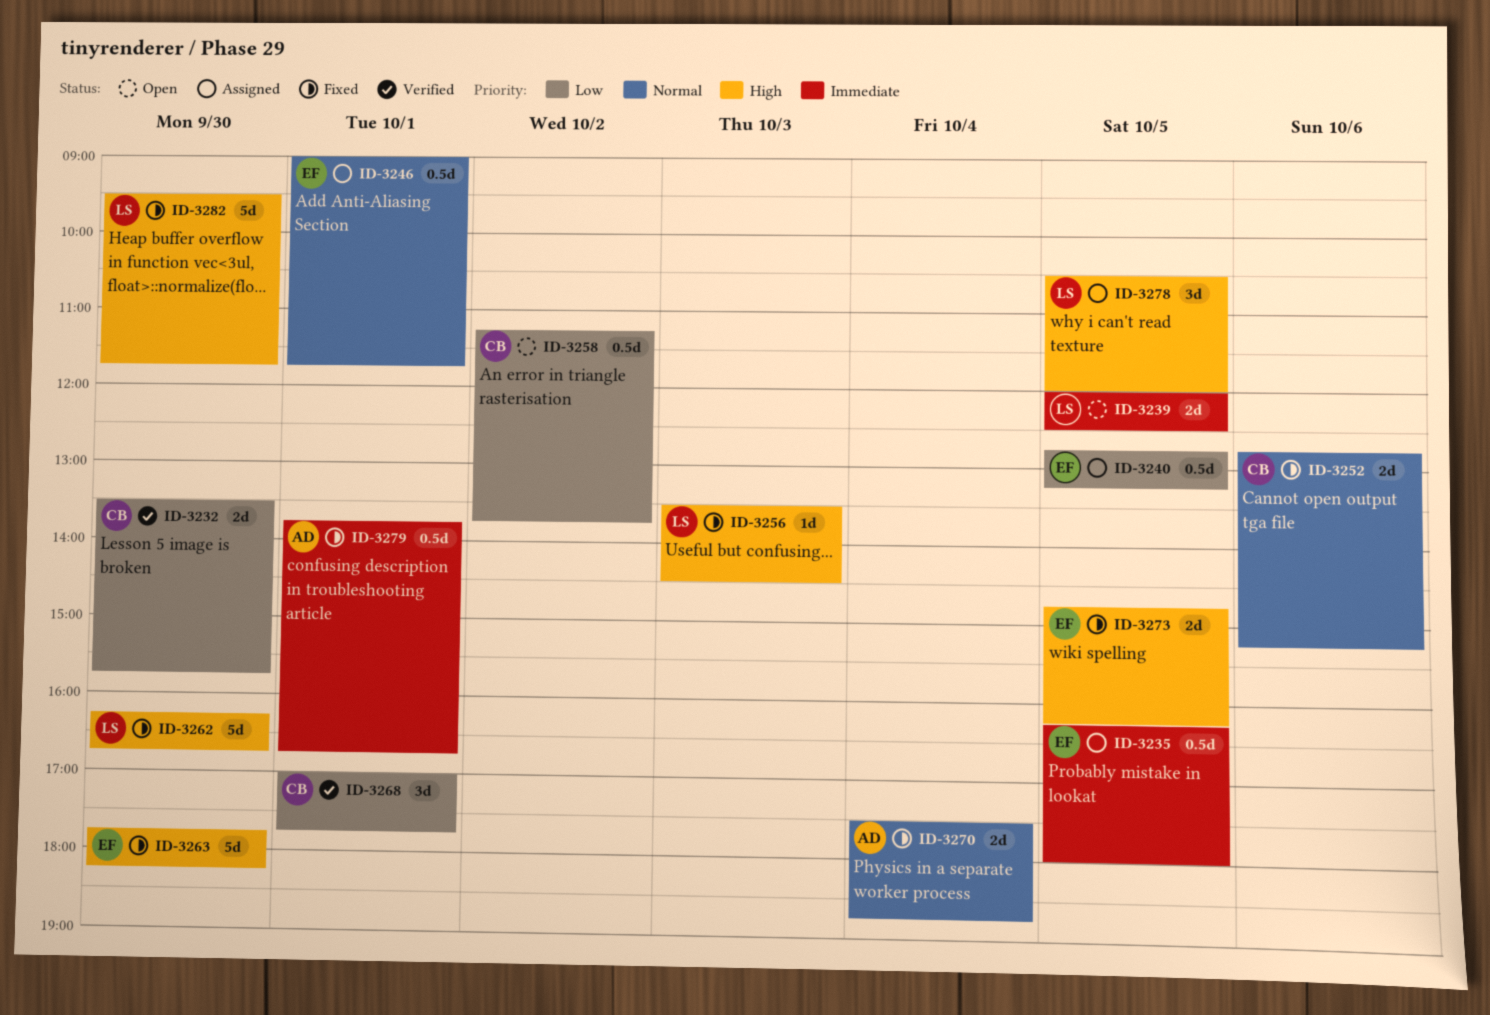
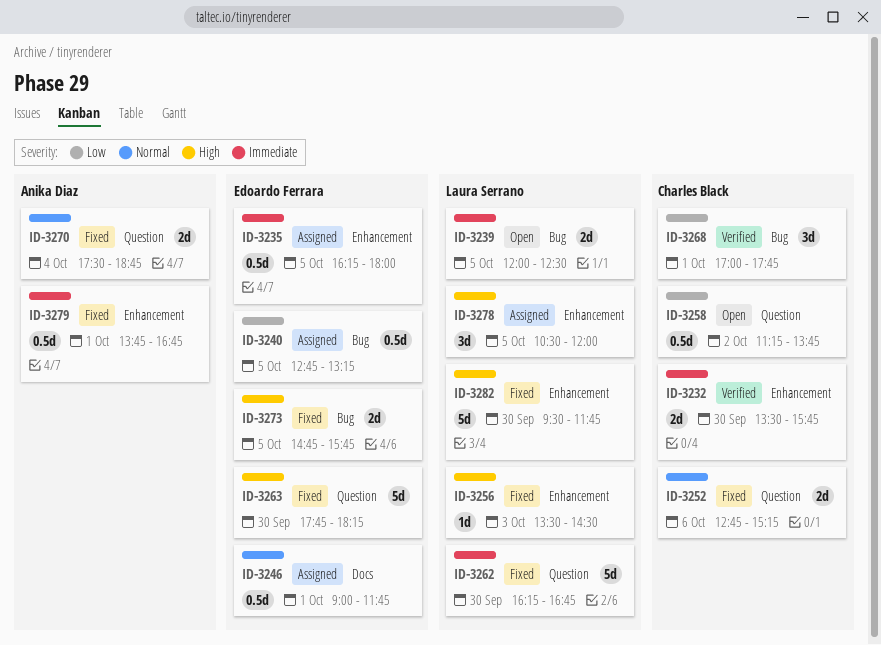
ID-3232, priority: Low -> Immediate
ID-3262, priority: High -> Immediate
ID-3273, ends: 16:15 -> 15:45

